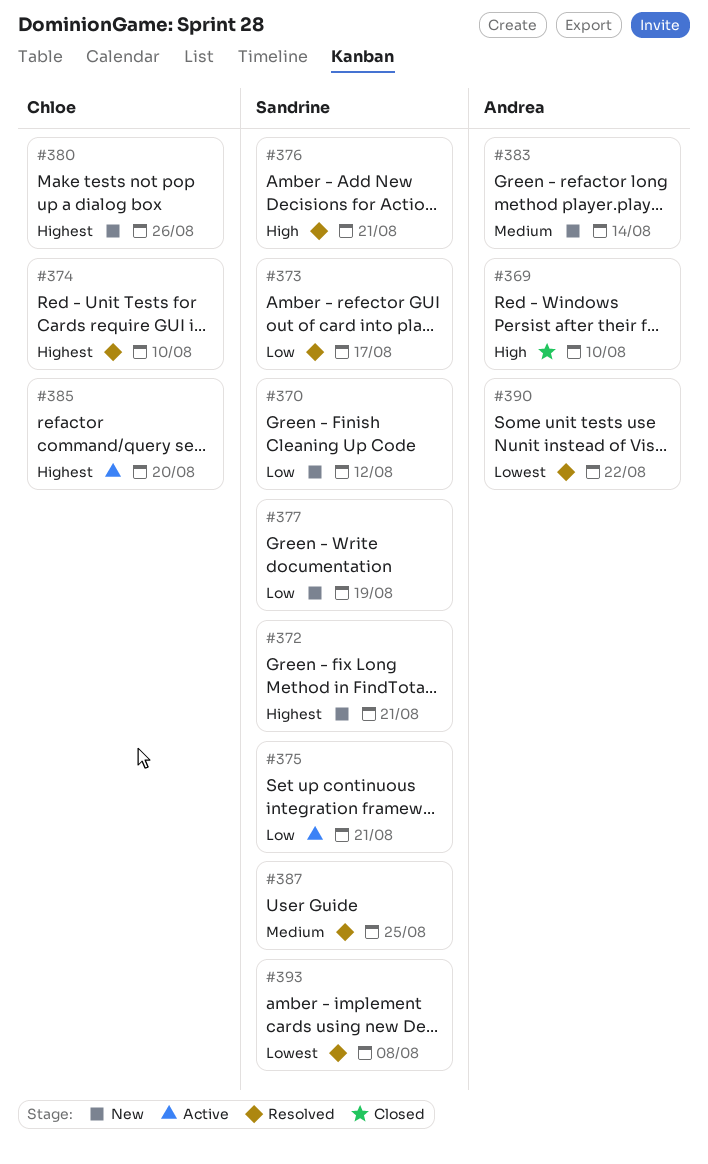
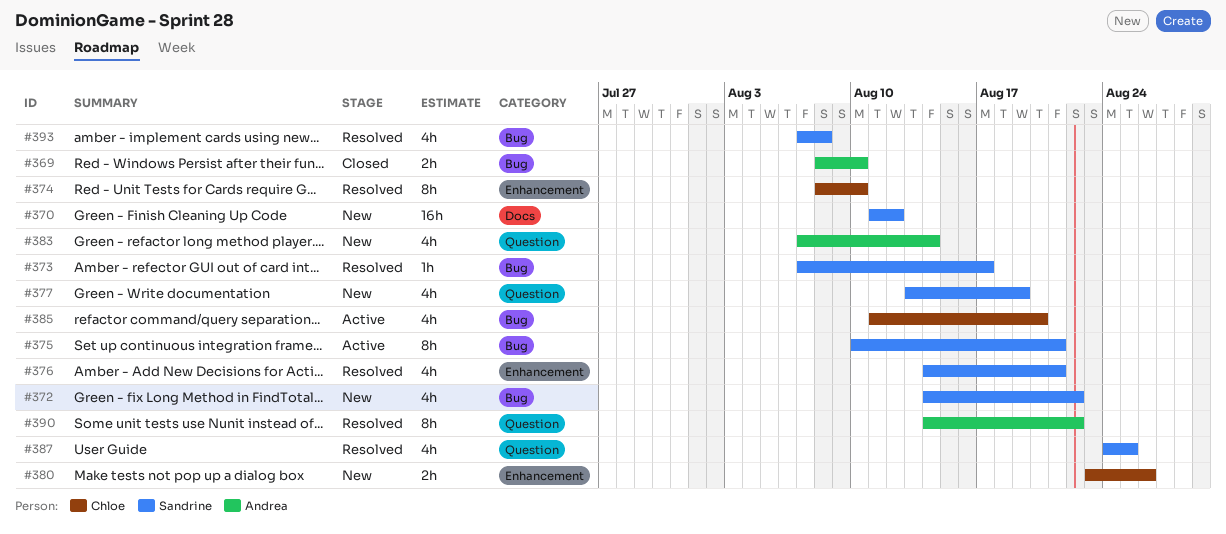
#372, due: Aug 21 -> Aug 22

